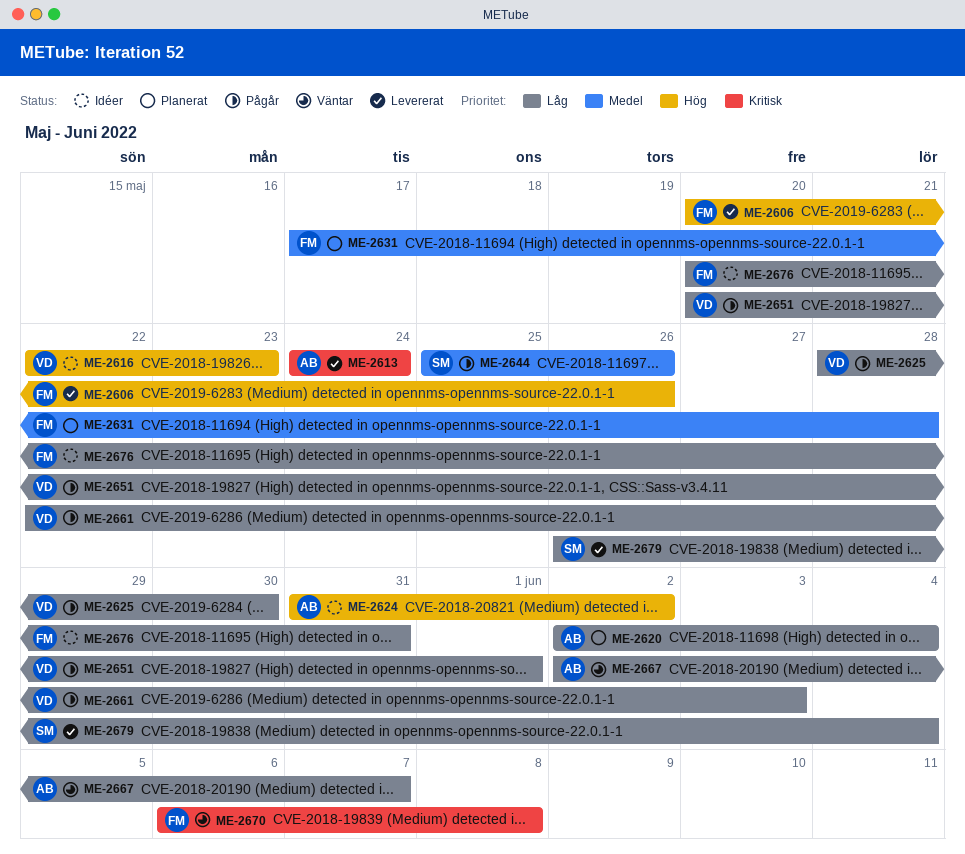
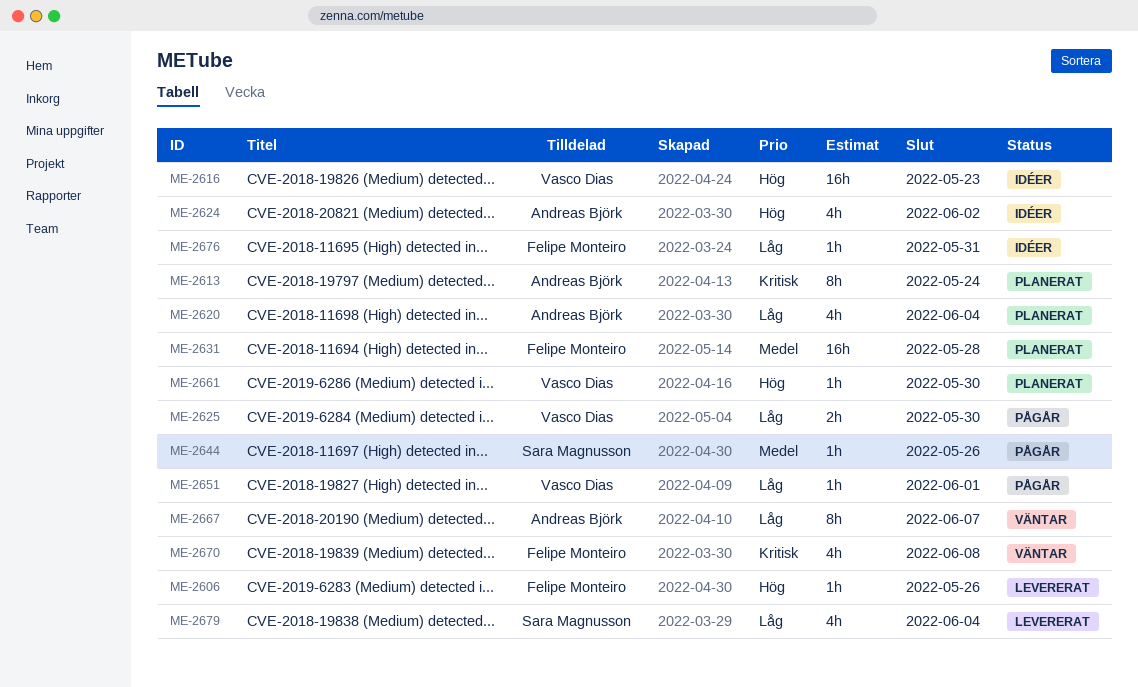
ME-2613, status: Levererat -> Planerat
ME-2661, status: Pågår -> Planerat
ME-2661, priority: Låg -> Hög
ME-2661, due: Jun 3 -> May 30

